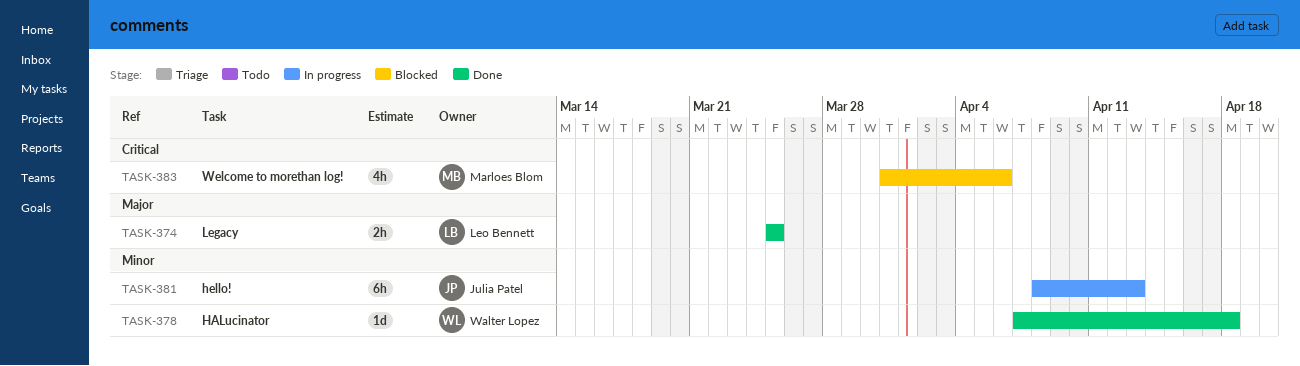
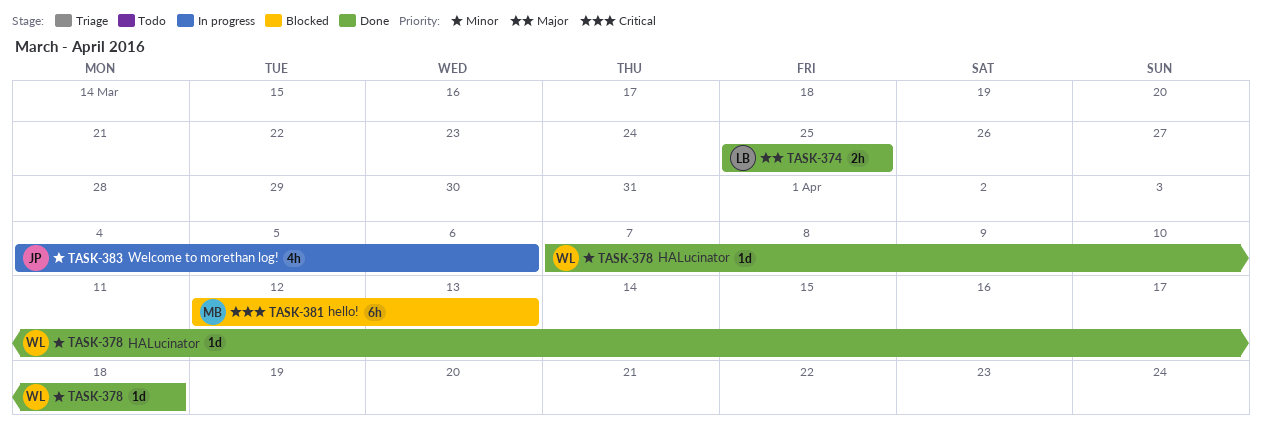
TASK-381, status: In progress -> Blocked
TASK-381, owner: Julia Patel -> Marloes Blom
TASK-381, priority: Minor -> Critical
TASK-381, start: Apr 8 -> Apr 12
TASK-383, status: Blocked -> In progress
TASK-383, owner: Marloes Blom -> Julia Patel
TASK-383, priority: Critical -> Minor
TASK-383, start: Mar 31 -> Apr 4

